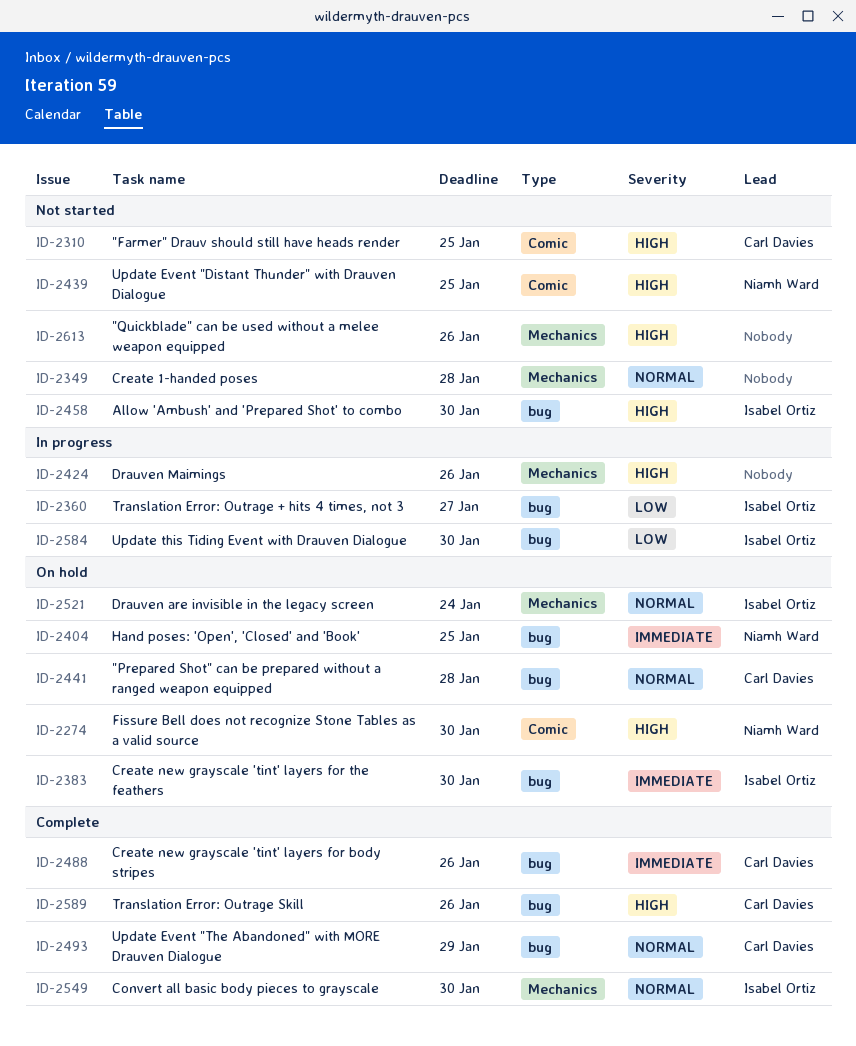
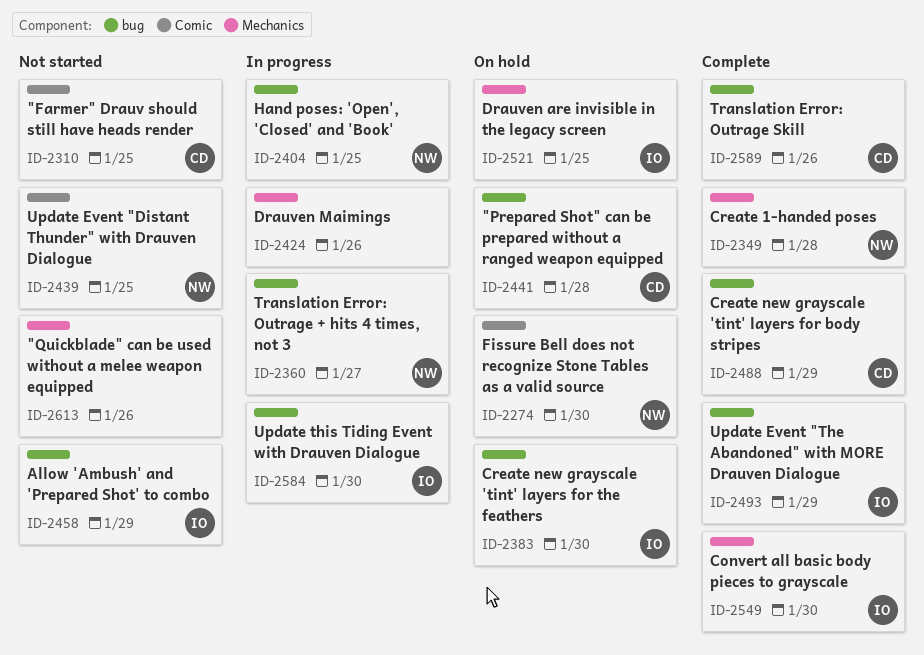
ID-2349, status: Not started -> Complete
ID-2349, owner: none -> Niamh Ward
ID-2360, owner: Isabel Ortiz -> Niamh Ward
ID-2404, status: On hold -> In progress
ID-2458, due: Jan 30 -> Jan 29
ID-2488, due: Jan 26 -> Jan 29
ID-2493, owner: Carl Davies -> Isabel Ortiz
ID-2521, due: Jan 24 -> Jan 25

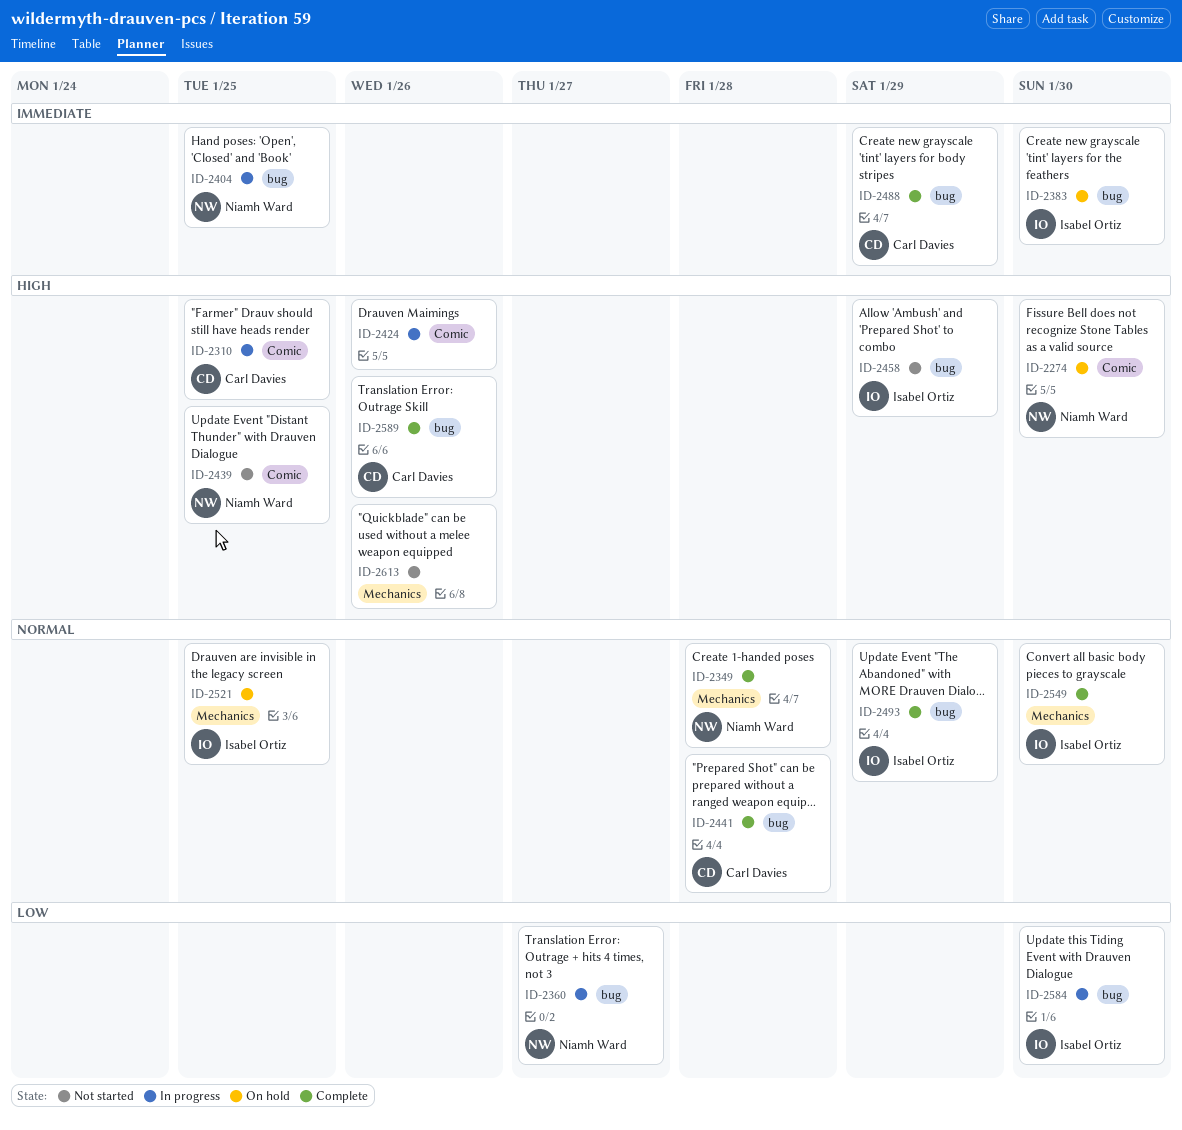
ID-2310, status: Not started -> In progress
ID-2424, label: Mechanics -> Comic
ID-2441, status: On hold -> Complete

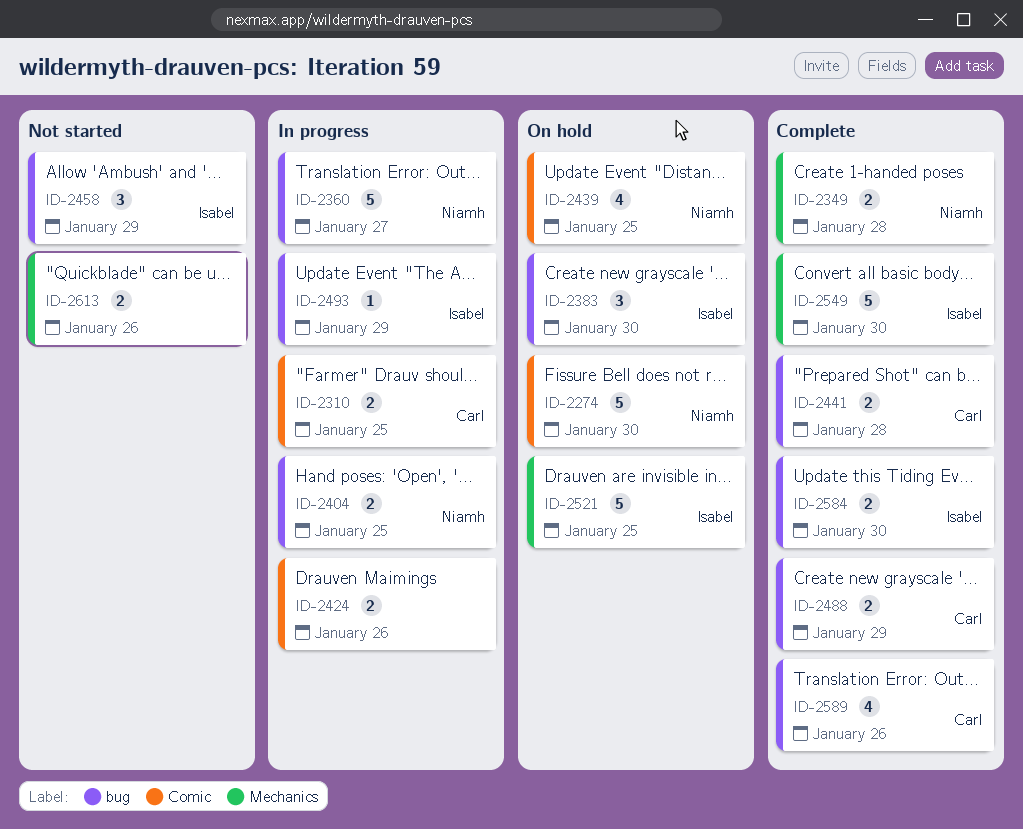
ID-2439, status: Not started -> On hold
ID-2493, status: Complete -> In progress
ID-2584, status: In progress -> Complete

